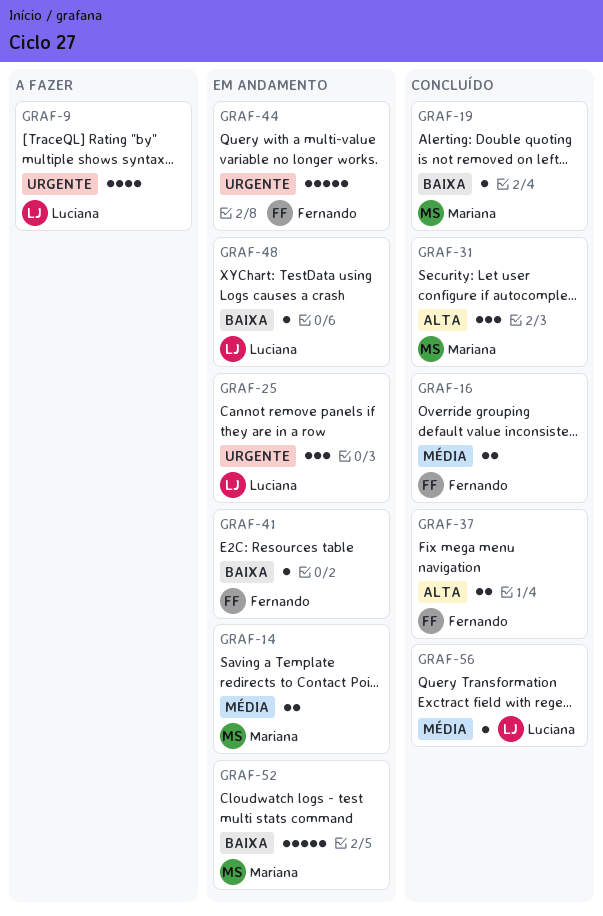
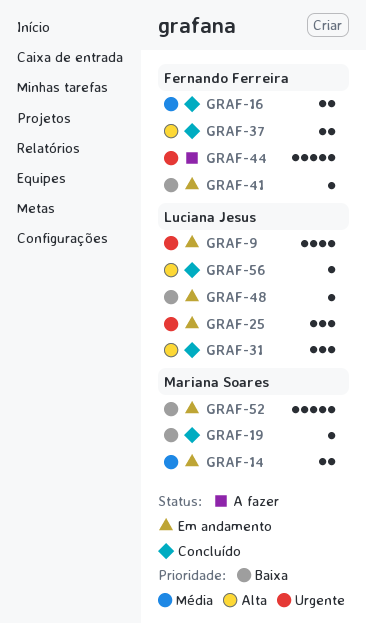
GRAF-9, status: A fazer -> Em andamento
GRAF-31, owner: Mariana Soares -> Luciana Jesus
GRAF-44, status: Em andamento -> A fazer
GRAF-56, priority: Média -> Alta

